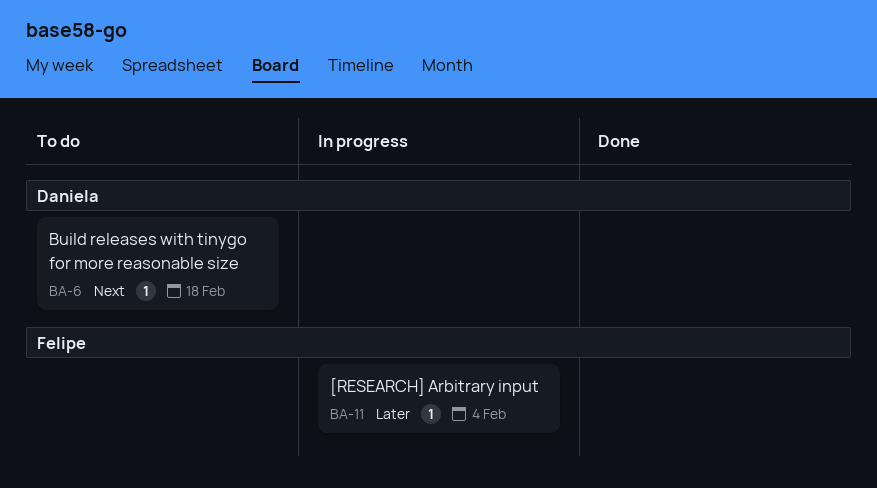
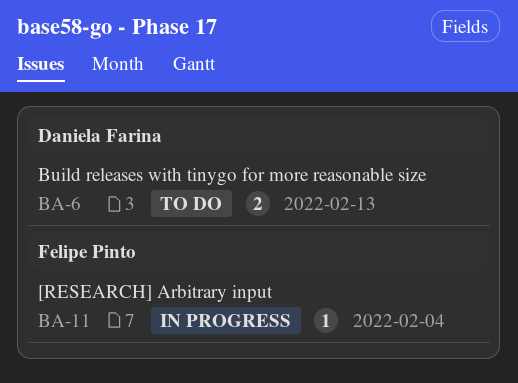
BA-6, estimate: 1 -> 2
BA-6, due: Feb 18 -> Feb 13

